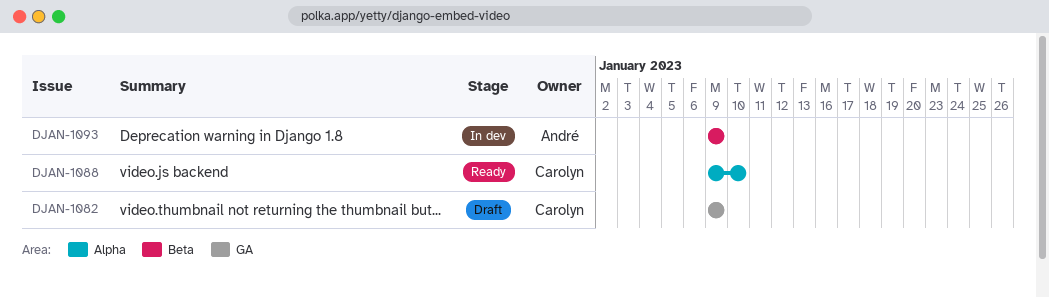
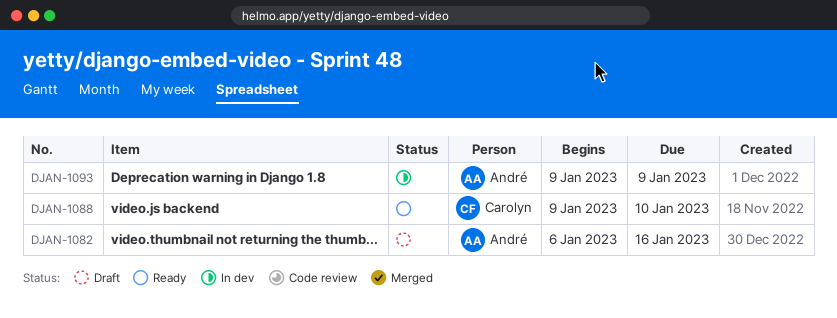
DJAN-1082, owner: Carolyn -> André
DJAN-1082, start: Jan 9 -> Jan 6
DJAN-1082, due: Jan 9 -> Jan 16

